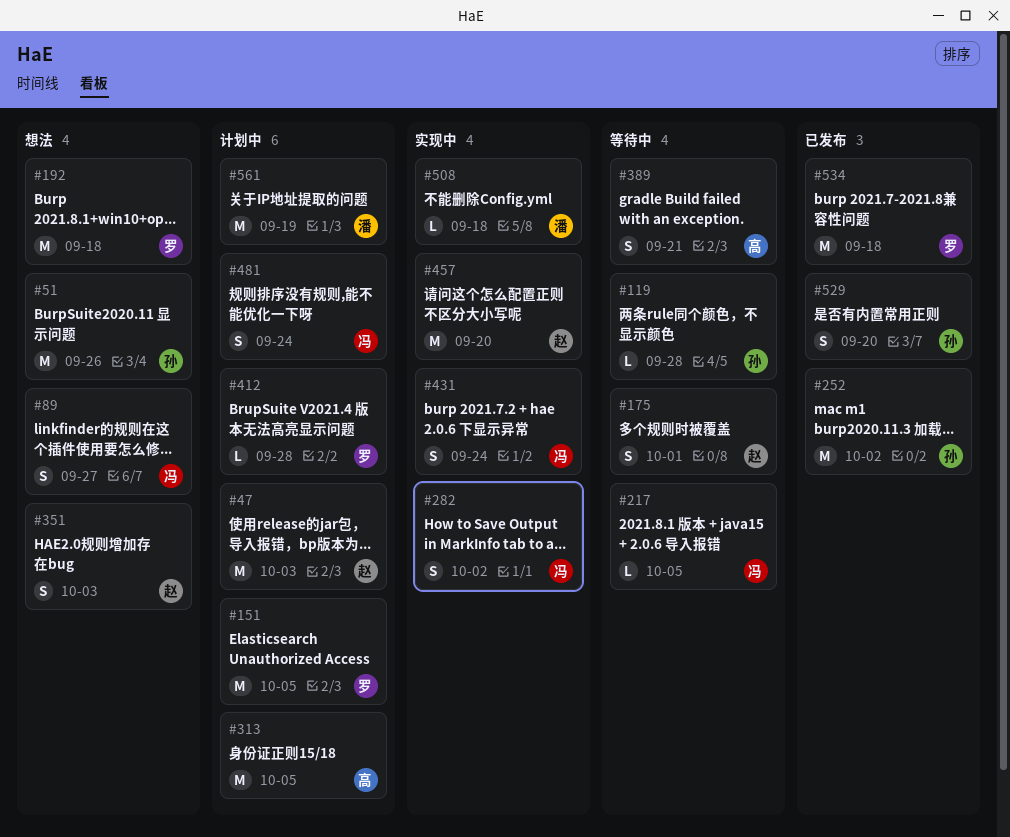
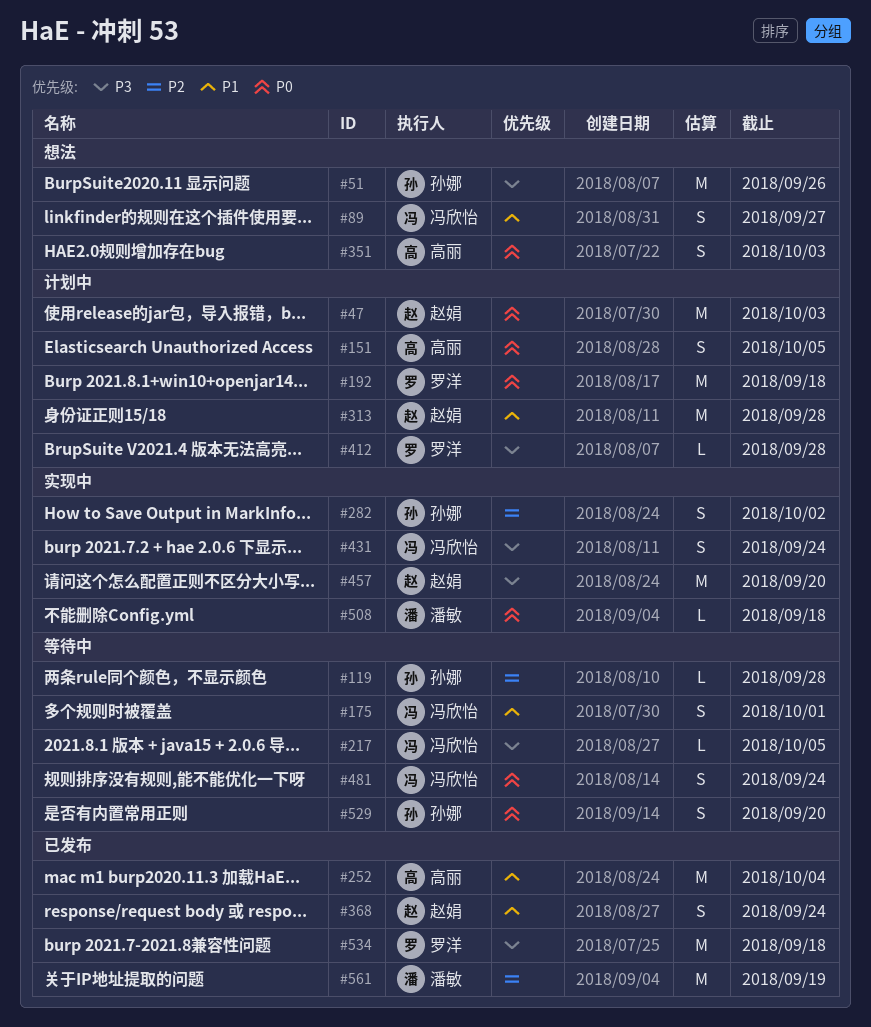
#151, owner: 罗洋 -> 高丽
#151, estimate: M -> S
#175, owner: 赵娟 -> 冯欣怡
#192, status: 想法 -> 计划中
#252, owner: 孙娜 -> 高丽
#252, due: Oct 2 -> Oct 4
#282, owner: 冯欣怡 -> 孙娜
#313, owner: 高丽 -> 赵娟
#313, due: Oct 5 -> Sep 28
#351, owner: 赵娟 -> 高丽
#368: none -> present
#389: present -> none
#481, status: 计划中 -> 等待中
#529, status: 已发布 -> 等待中
#561, status: 计划中 -> 已发布

